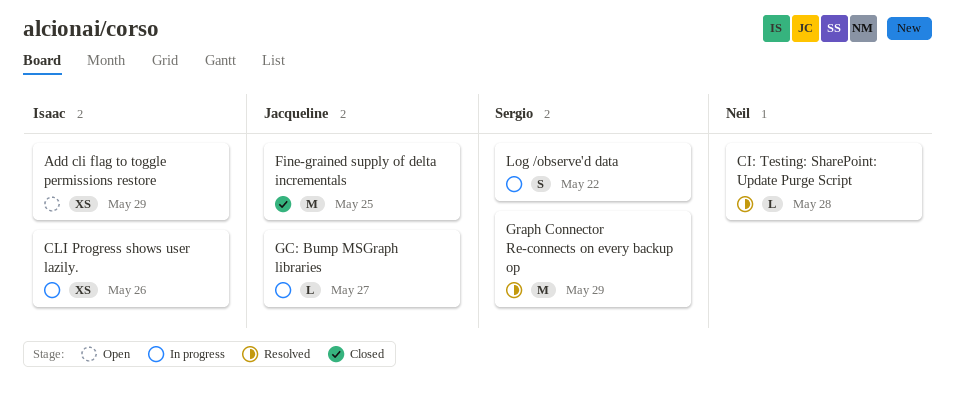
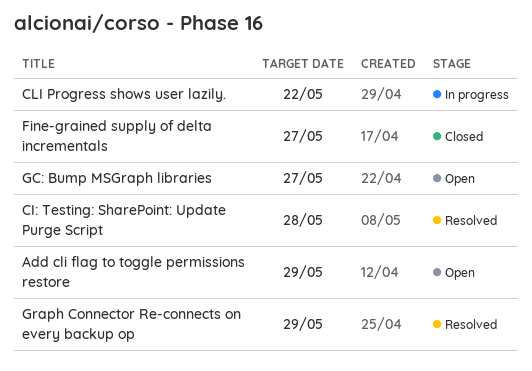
CLI Progress shows user lazily., due: May 26 -> May 22
Fine-grained supply of delta incrementals, due: May 25 -> May 27
GC: Bump MSGraph libraries, status: In progress -> Open
Log /observe'd data: present -> none

